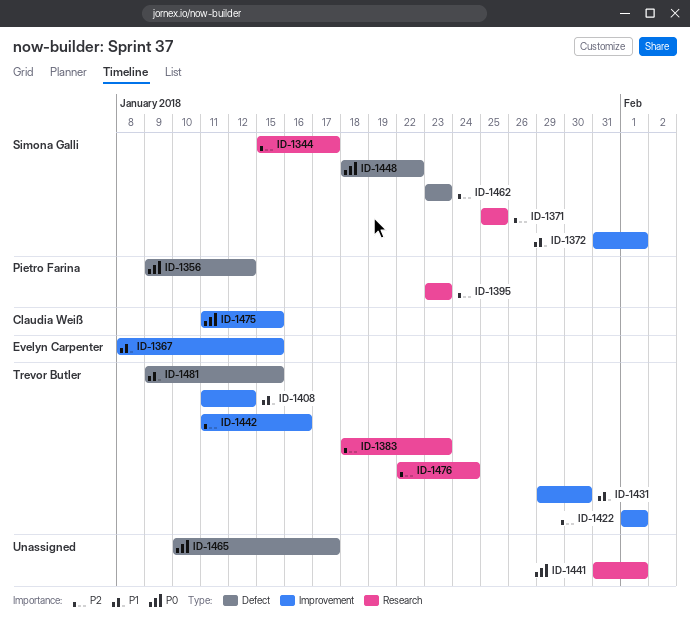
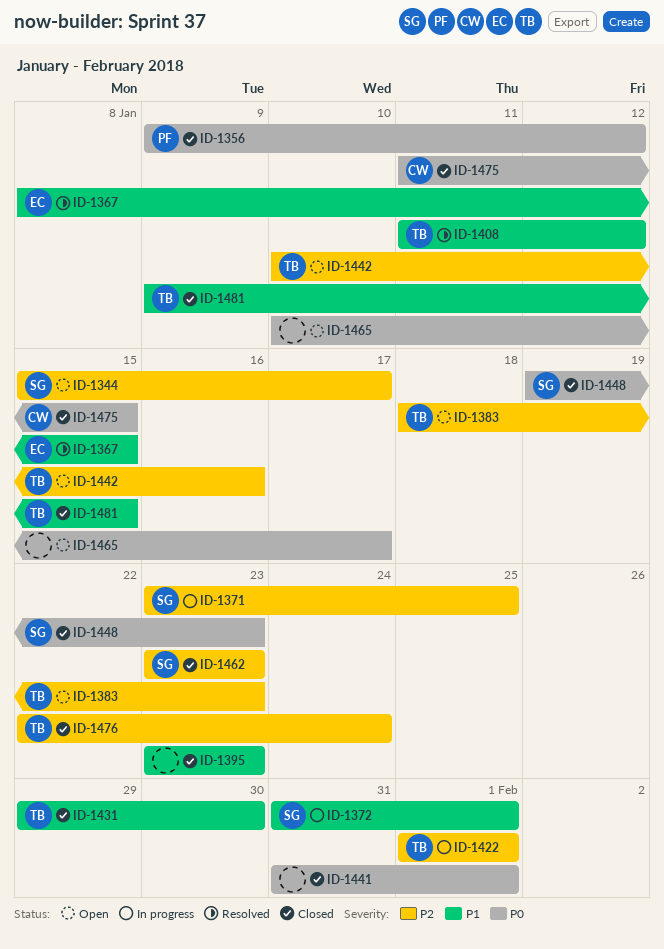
ID-1371, start: Jan 25 -> Jan 23
ID-1395, owner: Pietro Farina -> none
ID-1395, priority: P2 -> P1
ID-1442, start: Jan 11 -> Jan 10
ID-1448, start: Jan 18 -> Jan 19
ID-1448, due: Jan 22 -> Jan 23

